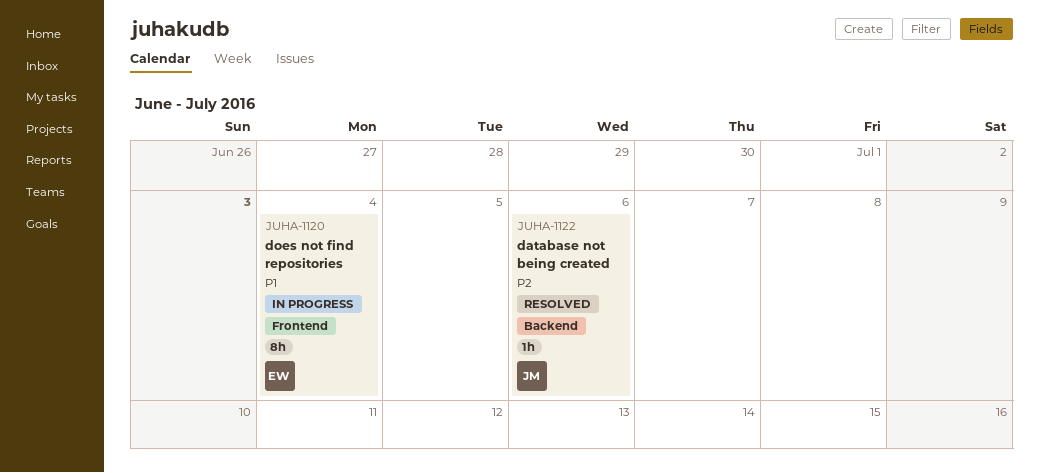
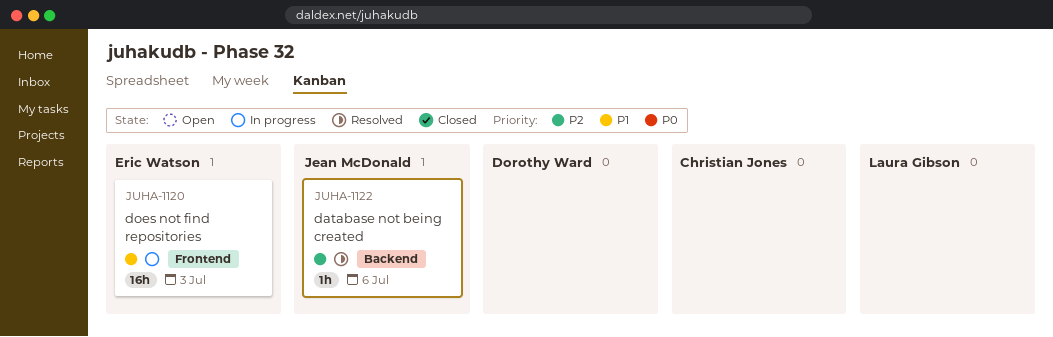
JUHA-1120, estimate: 8h -> 16h
JUHA-1120, due: Jul 4 -> Jul 3

